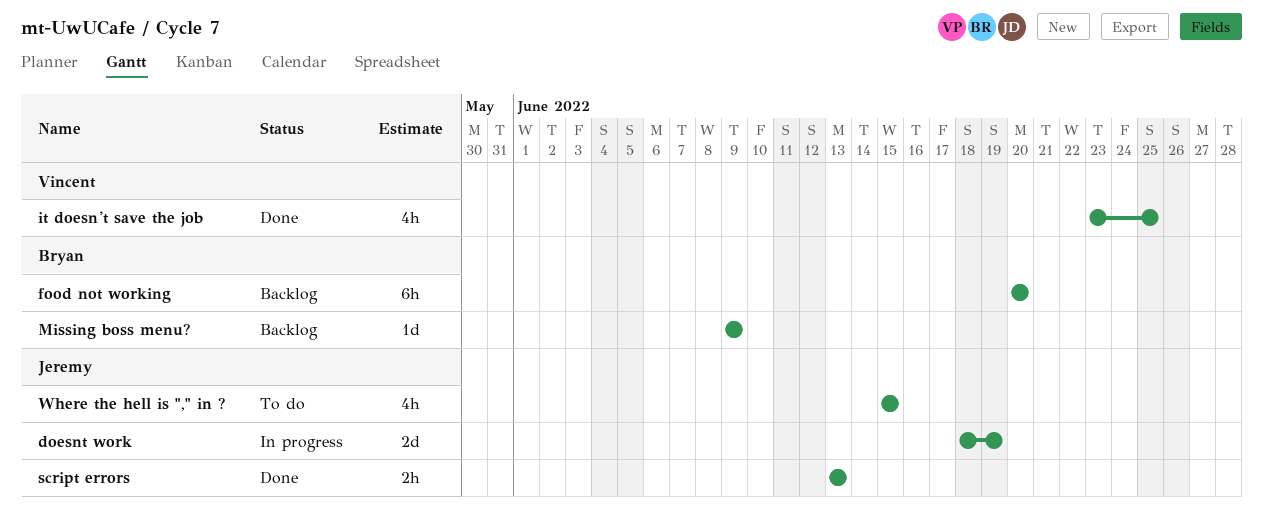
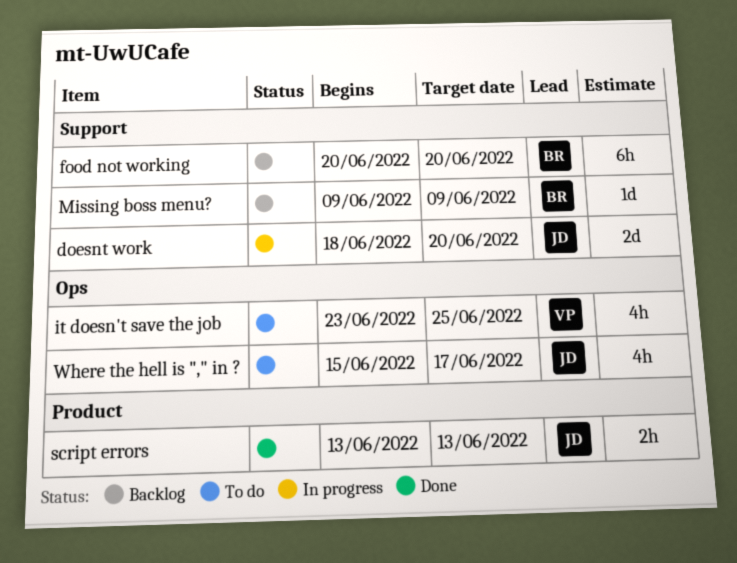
doesnt work, due: Jun 19 -> Jun 20
it doesn't save the job, status: Done -> To do
Where the hell is "," in ?, due: Jun 15 -> Jun 17

